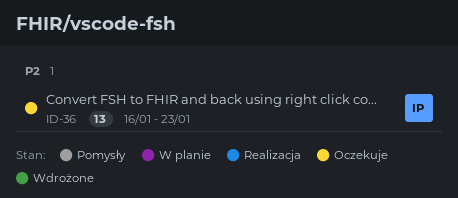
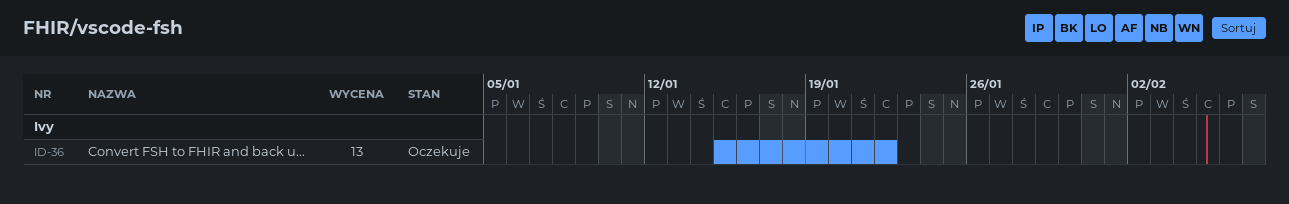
ID-36, start: Jan 16 -> Jan 15
ID-36, due: Jan 23 -> Jan 22

